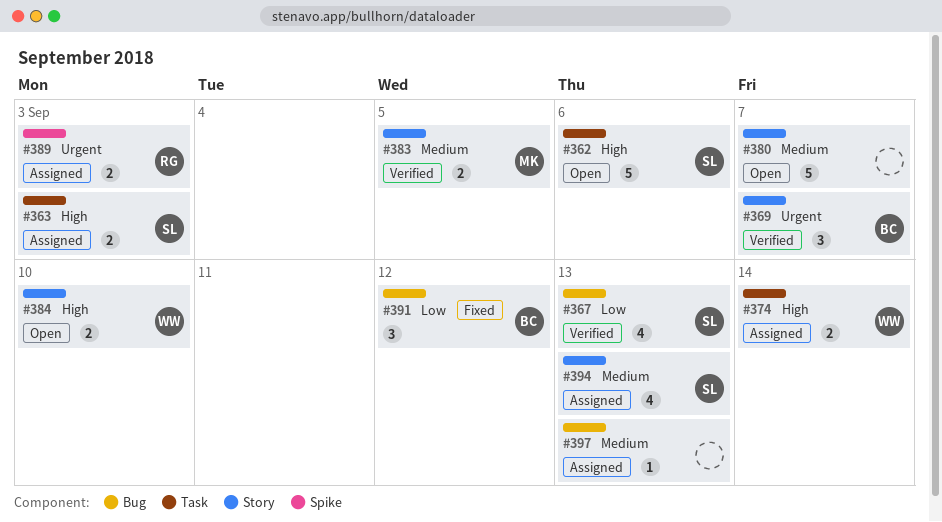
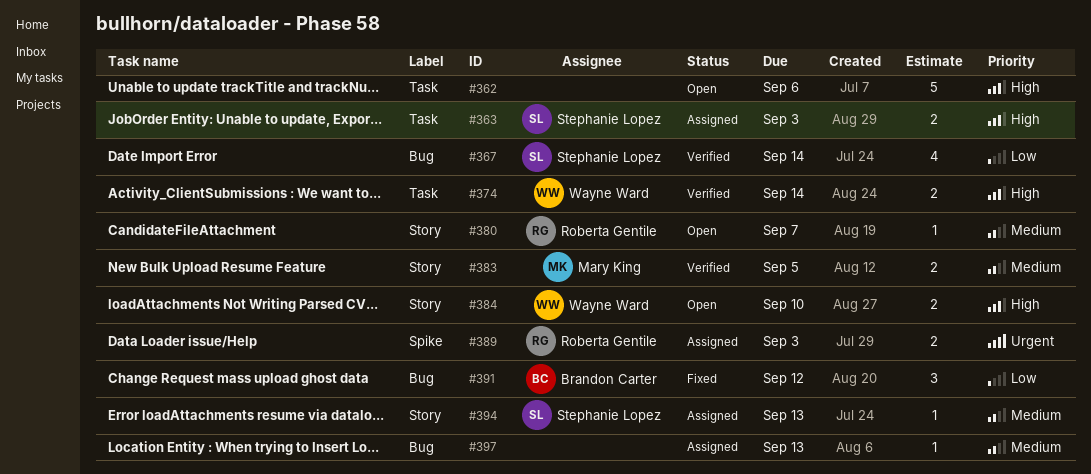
#362, owner: Stephanie Lopez -> none
#367, due: Sep 13 -> Sep 14
#369: present -> none
#374, status: Assigned -> Verified
#380, owner: none -> Roberta Gentile
#380, estimate: 5 -> 1
#394, estimate: 4 -> 1

